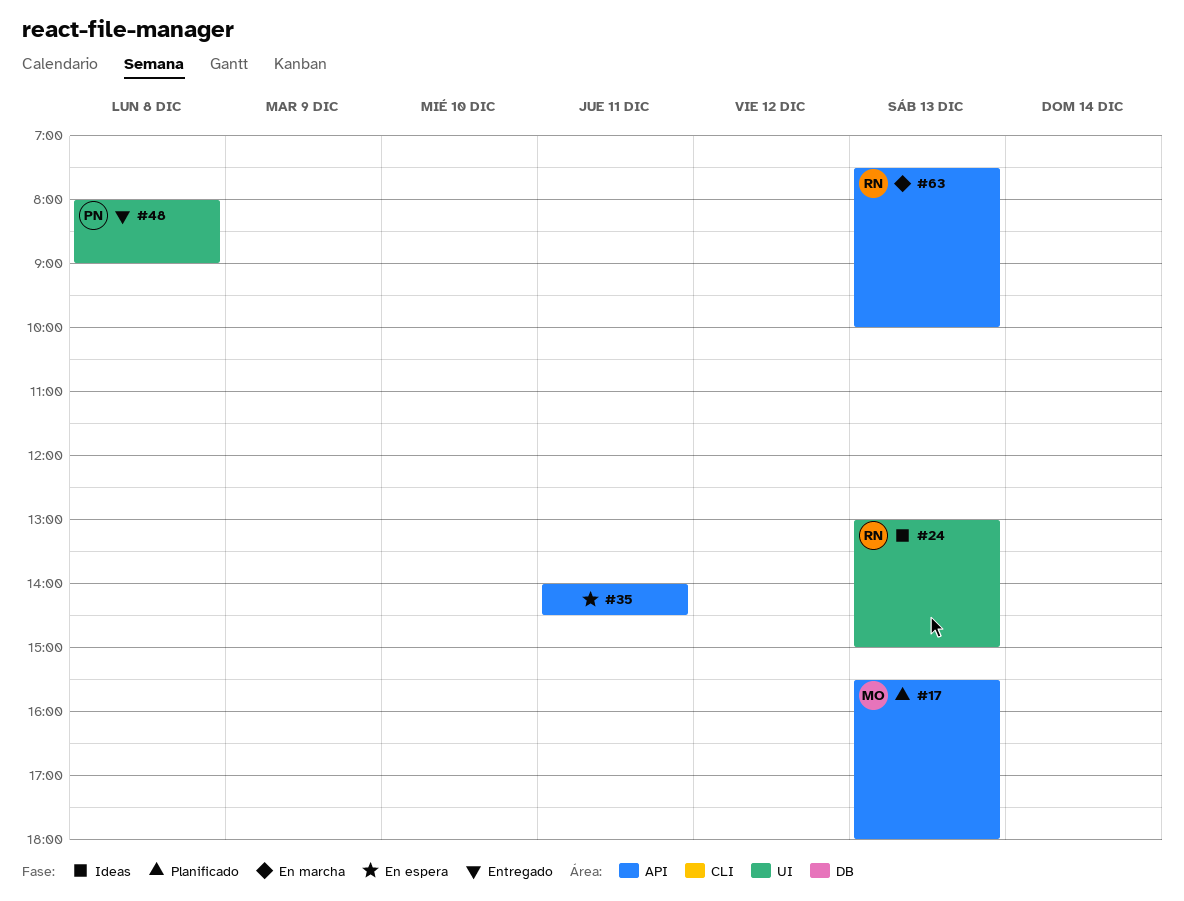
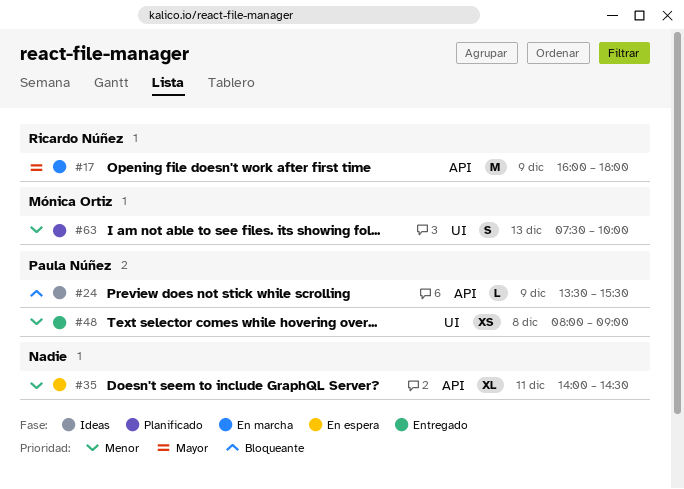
#17, status: Planificado -> En marcha
#17, owner: Mónica Ortiz -> Ricardo Núñez
#17, day: Dec 13 -> Dec 9
#17, begins: 15:30 -> 16:00
#24, owner: Ricardo Núñez -> Paula Núñez
#24, label: UI -> API
#24, day: Dec 13 -> Dec 9
#24, begins: 13:00 -> 13:30
#24, ends: 15:00 -> 15:30
#63, status: En marcha -> Planificado
#63, owner: Ricardo Núñez -> Mónica Ortiz
#63, label: API -> UI

